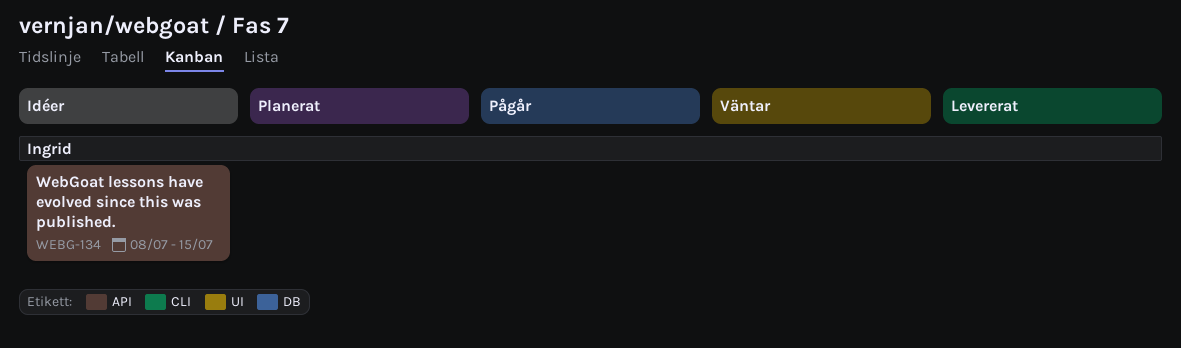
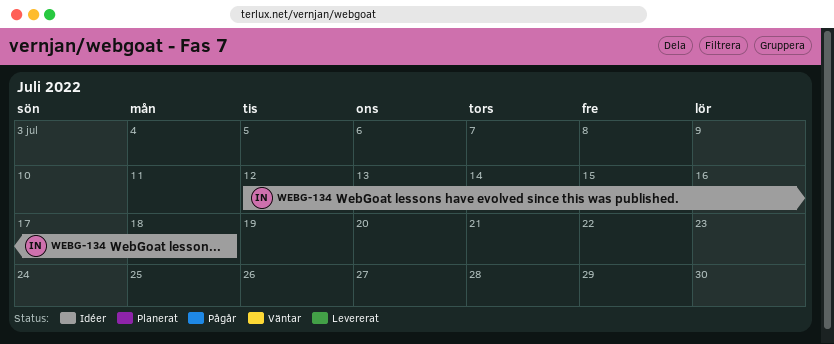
WEBG-134, start: Jul 8 -> Jul 12
WEBG-134, due: Jul 15 -> Jul 18

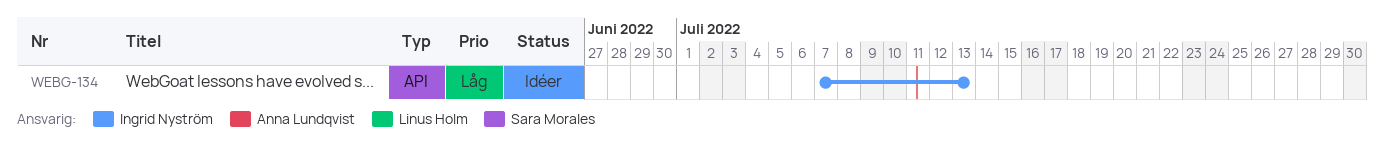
WEBG-134, start: Jul 12 -> Jul 7
WEBG-134, due: Jul 18 -> Jul 13

